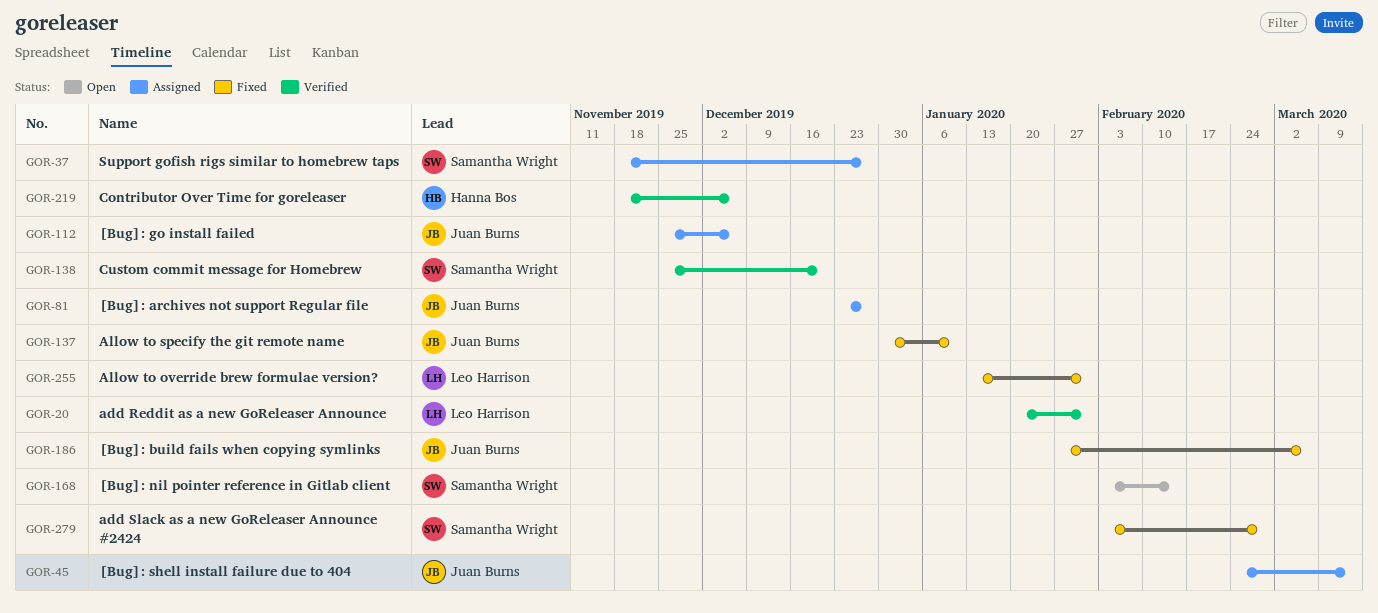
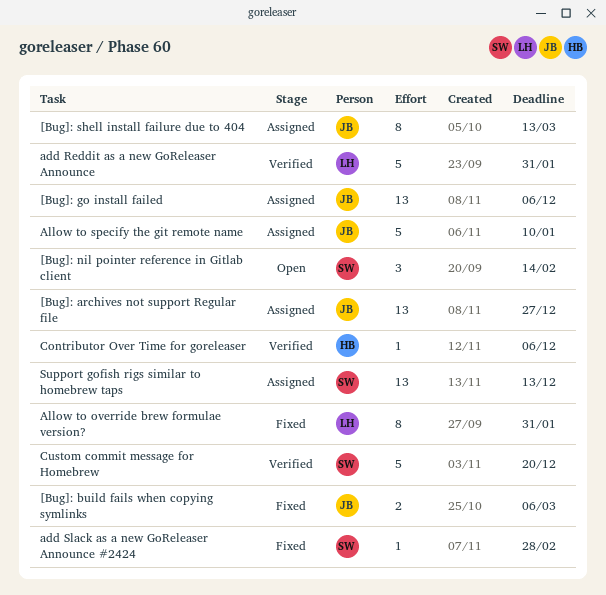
Allow to specify the git remote name, status: Fixed -> Assigned
Support gofish rigs similar to homebrew taps, due: Dec 27 -> Dec 13

